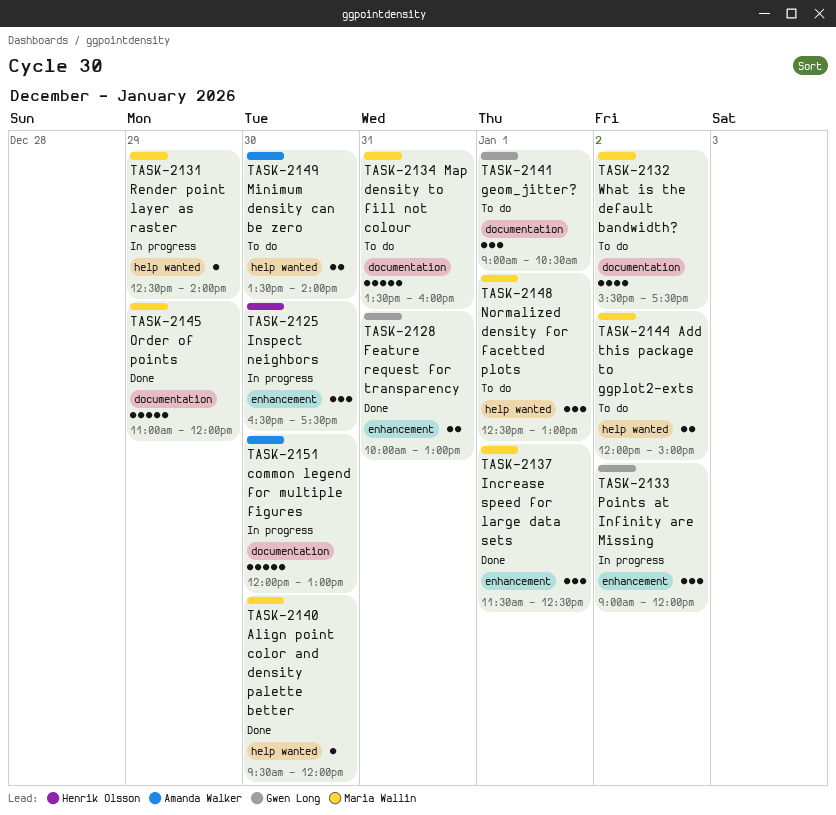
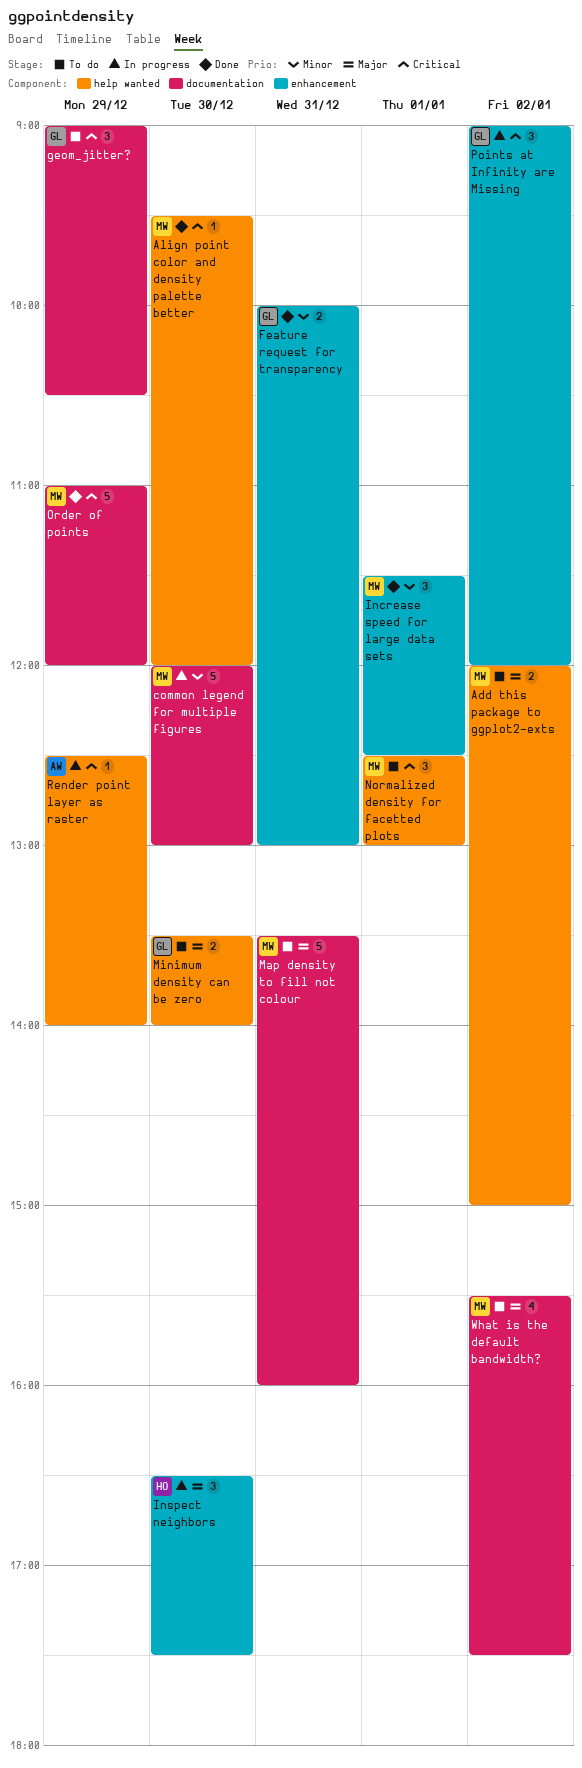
common legend for multiple figures, owner: Amanda Walker -> Maria Wallin
geom_jitter?, day: Jan 1 -> Dec 29
Minimum density can be zero, owner: Amanda Walker -> Gwen Long
Render point layer as raster, owner: Maria Wallin -> Amanda Walker

